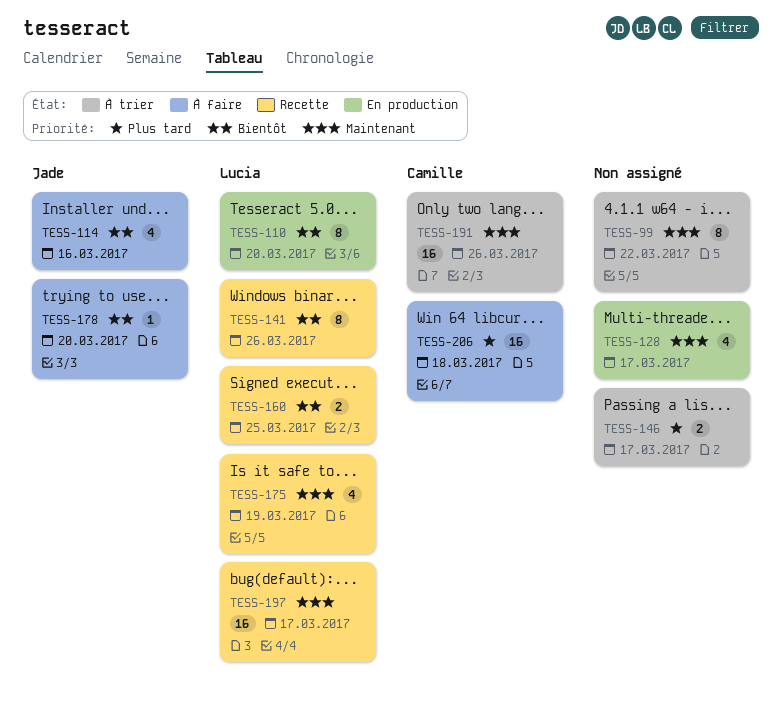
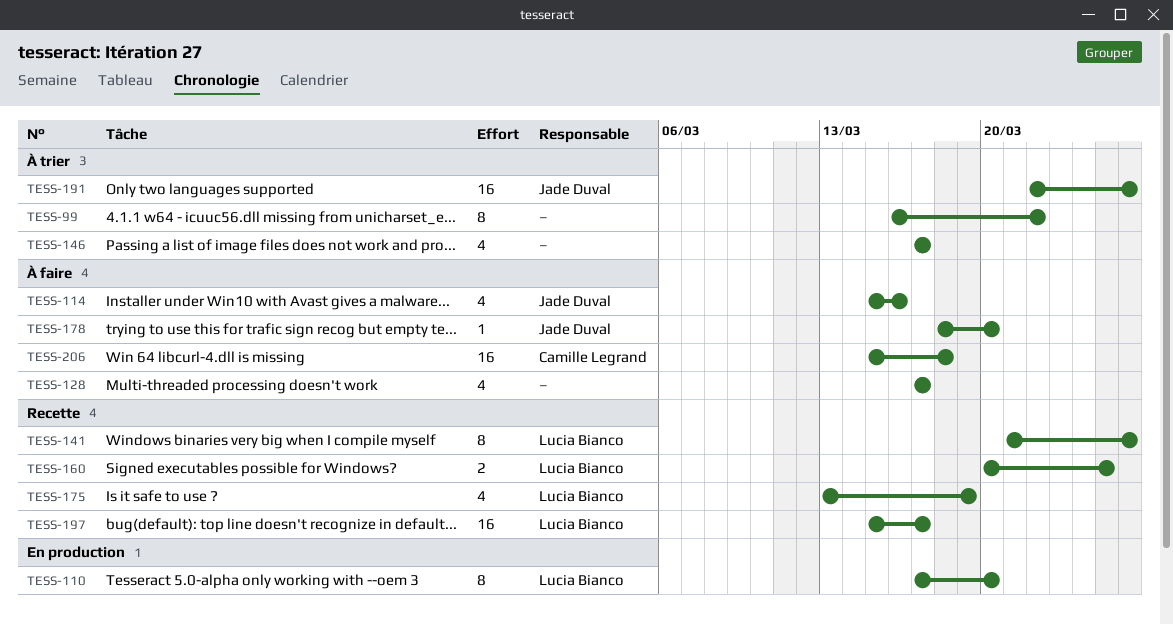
TESS-128, status: En production -> À faire
TESS-146, estimate: 2 -> 4
TESS-191, owner: Camille Legrand -> Jade Duval

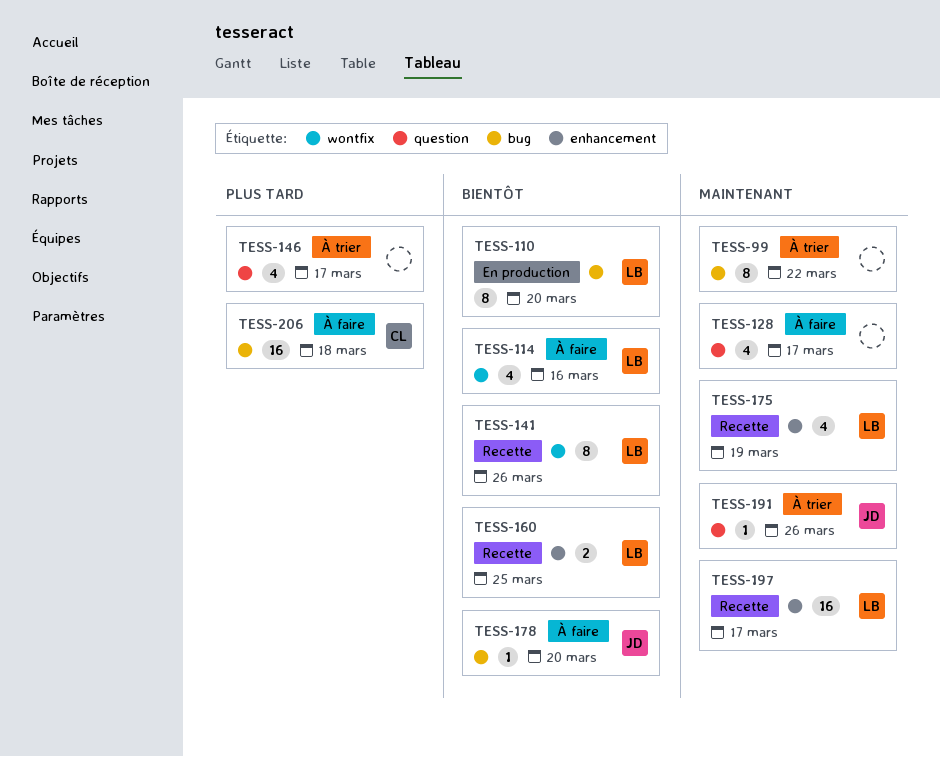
TESS-114, owner: Jade Duval -> Lucia Bianco
TESS-191, estimate: 16 -> 1

